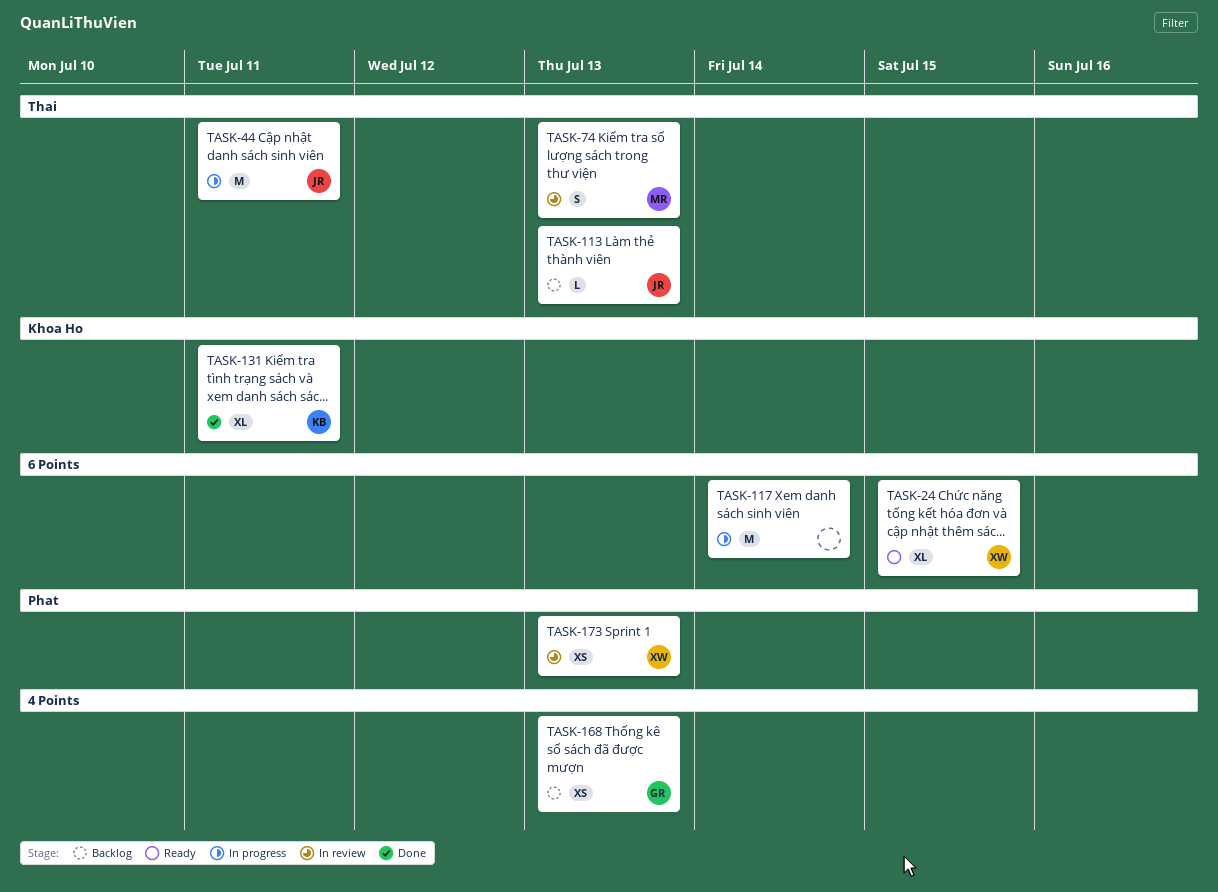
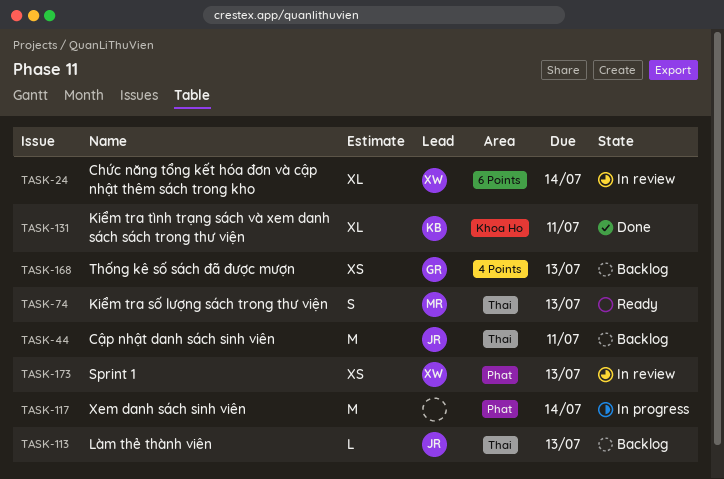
TASK-24, status: Ready -> In review
TASK-24, due: Jul 15 -> Jul 14
TASK-44, status: In progress -> Backlog
TASK-74, status: In review -> Ready
TASK-117, label: 6 Points -> Phat

